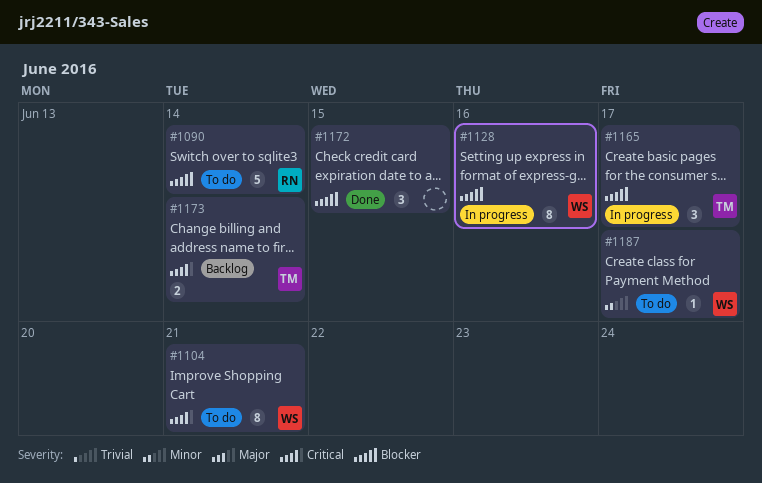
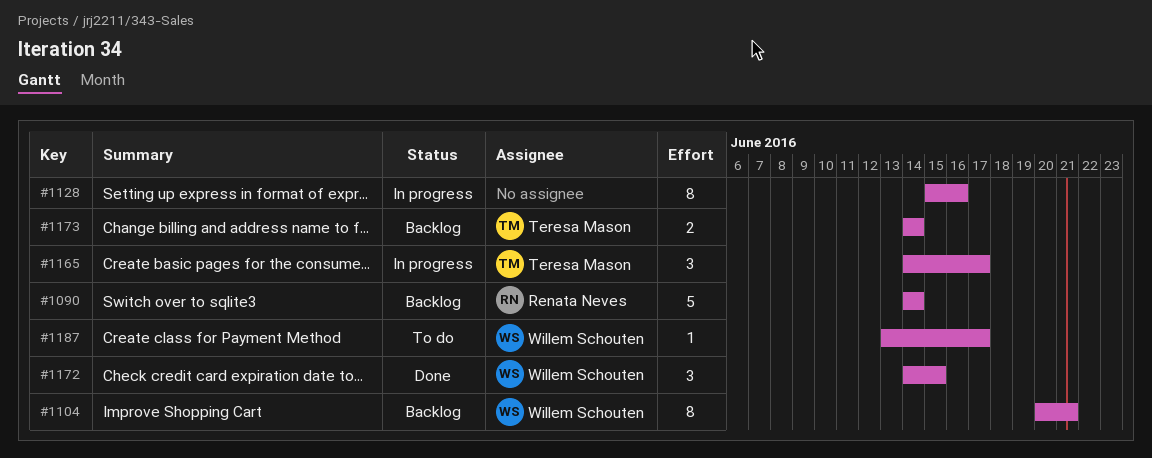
#1090, status: To do -> Backlog
#1104, status: To do -> Backlog
#1128, owner: Willem Schouten -> none
#1172, owner: none -> Willem Schouten

